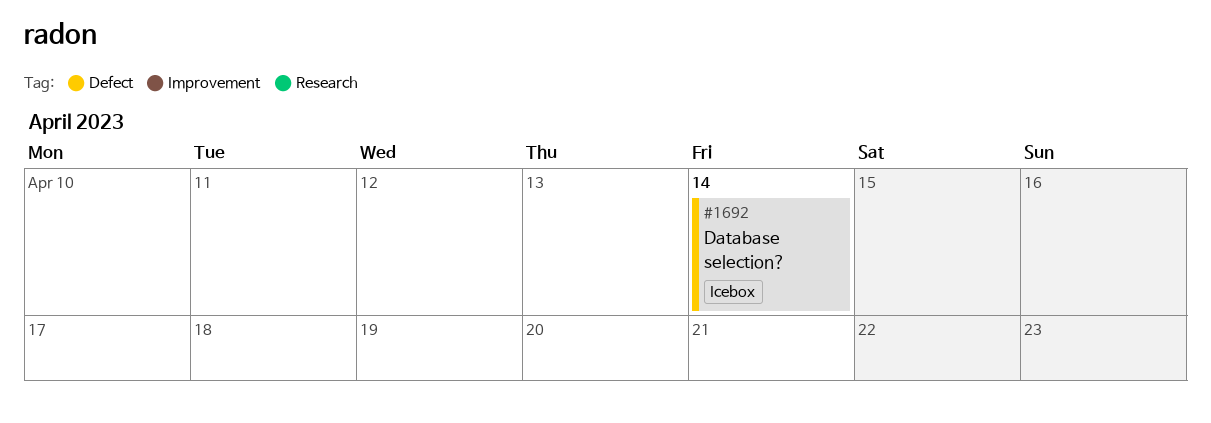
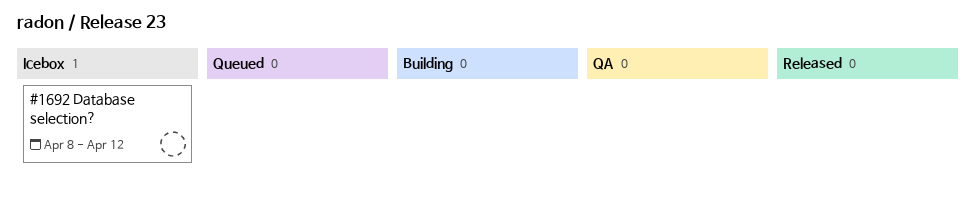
#1692, due: Apr 14 -> Apr 12

